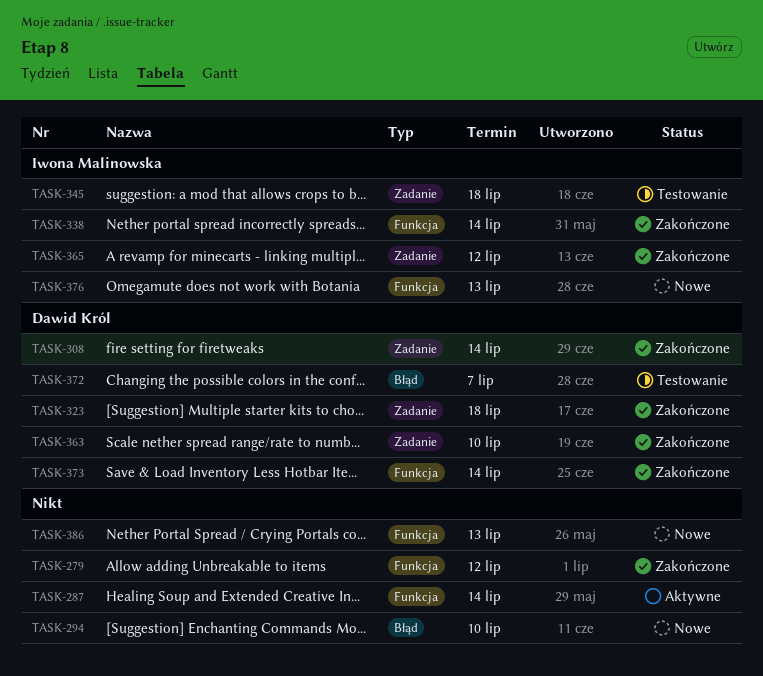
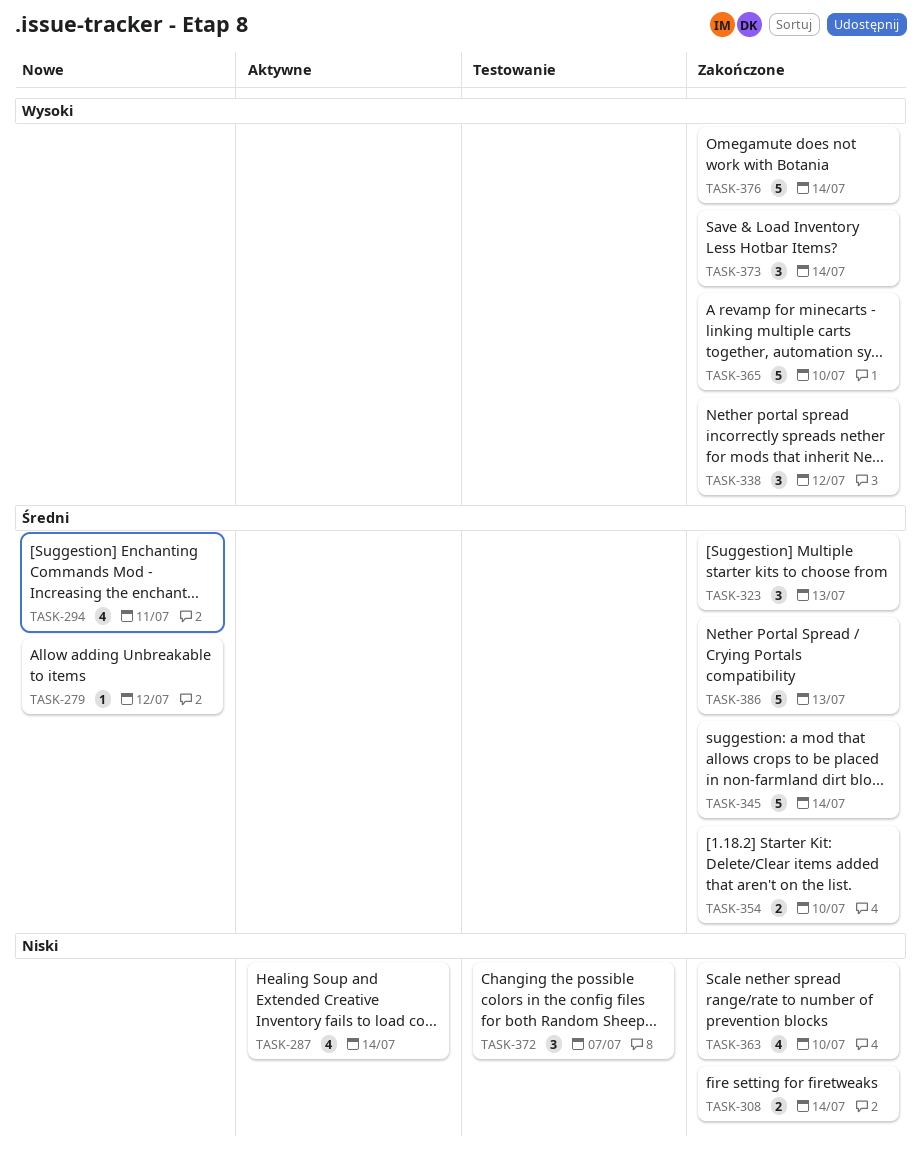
TASK-279, status: Zakończone -> Nowe
TASK-294, due: Jul 10 -> Jul 11
TASK-323, due: Jul 18 -> Jul 13
TASK-338, due: Jul 14 -> Jul 12
TASK-345, status: Testowanie -> Zakończone
TASK-345, due: Jul 18 -> Jul 14
TASK-354: none -> present
TASK-365, due: Jul 12 -> Jul 10
TASK-376, status: Nowe -> Zakończone
TASK-376, due: Jul 13 -> Jul 14
TASK-386, status: Nowe -> Zakończone

